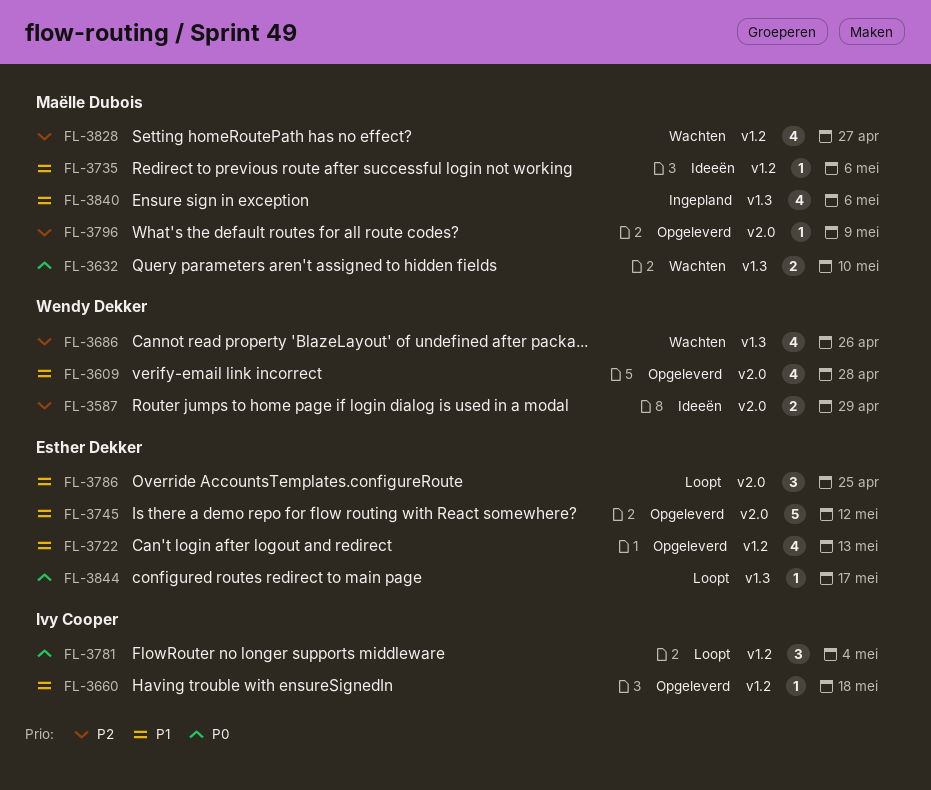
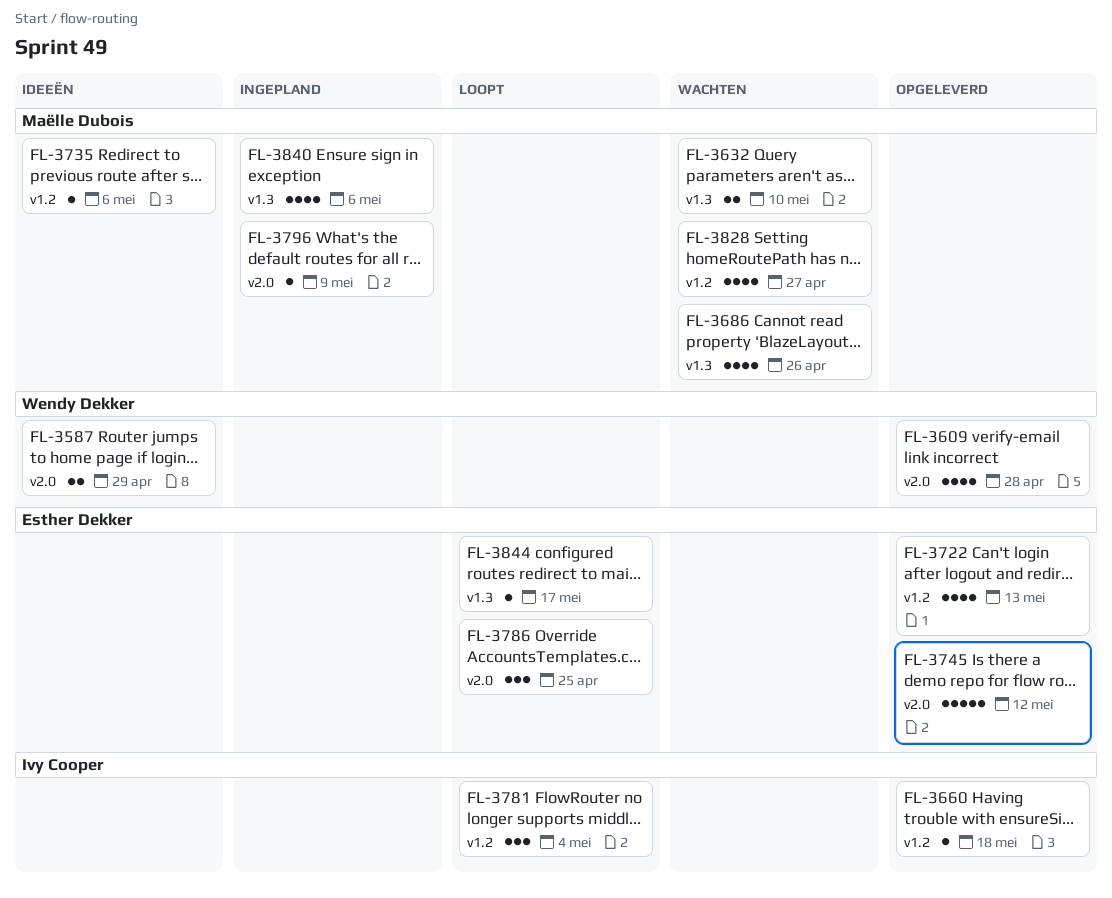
FL-3686, owner: Wendy Dekker -> Maëlle Dubois
FL-3796, status: Opgeleverd -> Ingepland

